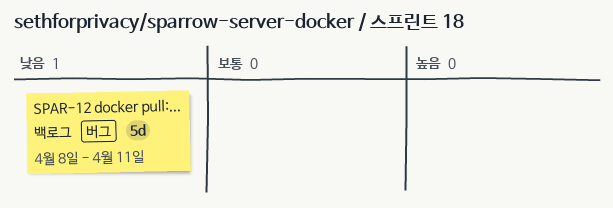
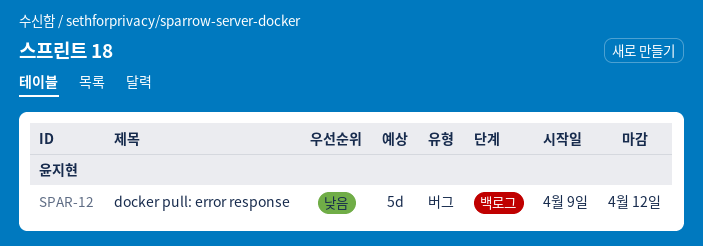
SPAR-12, start: Apr 8 -> Apr 9
SPAR-12, due: Apr 11 -> Apr 12

